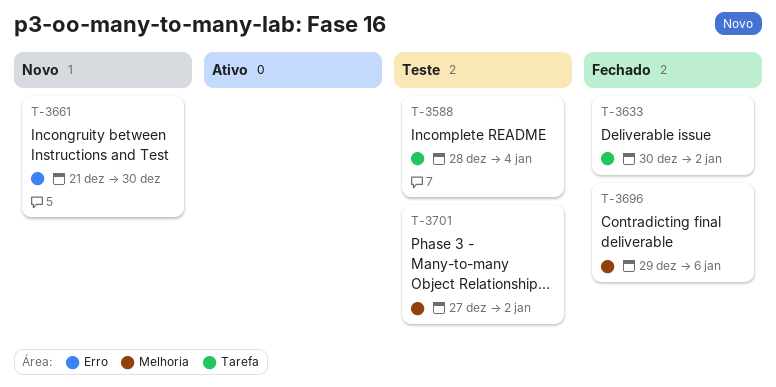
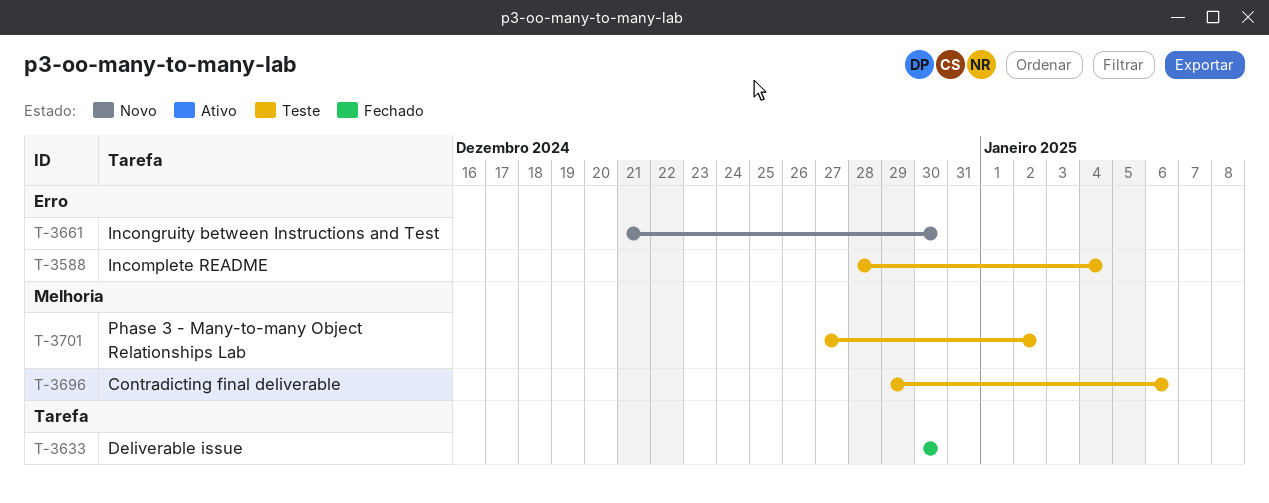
T-3588, label: Tarefa -> Erro
T-3633, due: Jan 2 -> Dec 30
T-3696, status: Fechado -> Teste

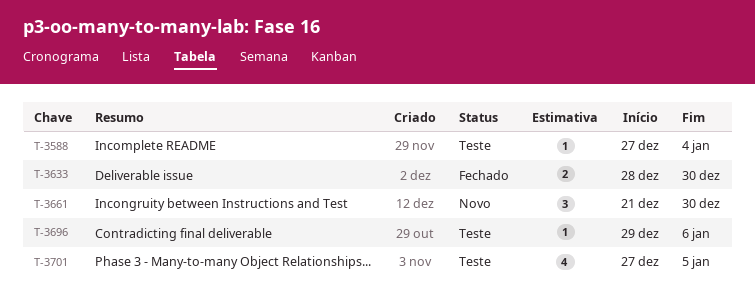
T-3588, start: Dec 28 -> Dec 27
T-3633, start: Dec 30 -> Dec 28
T-3701, due: Jan 2 -> Jan 5

